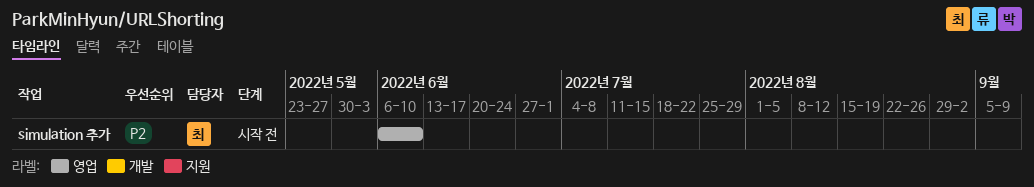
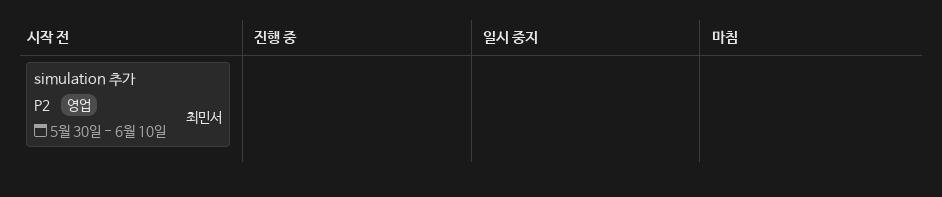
simulation 추가, start: Jun 6 -> May 30

